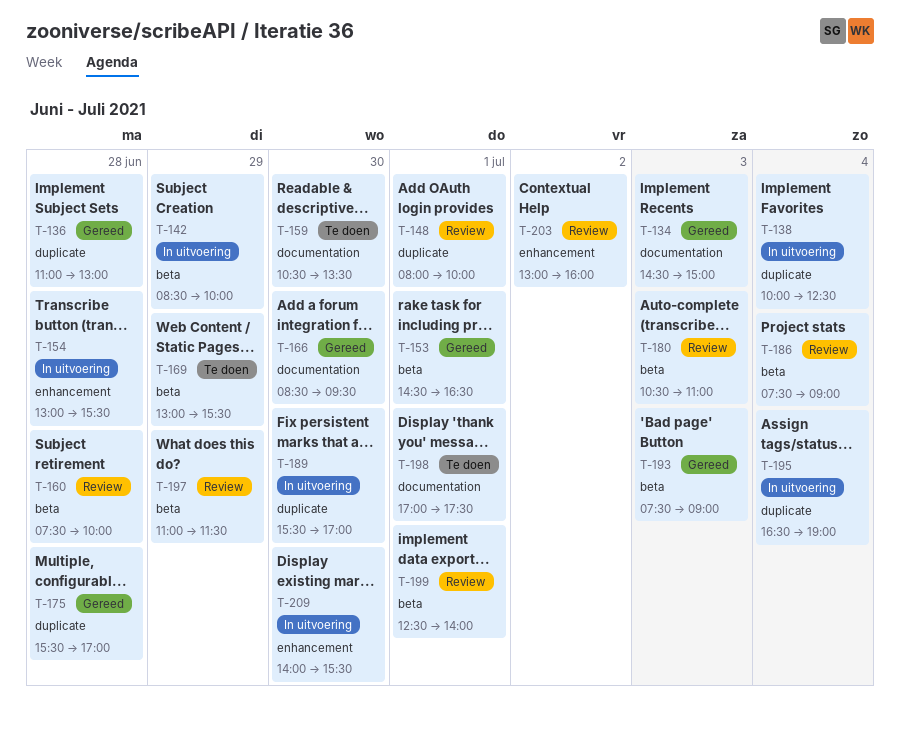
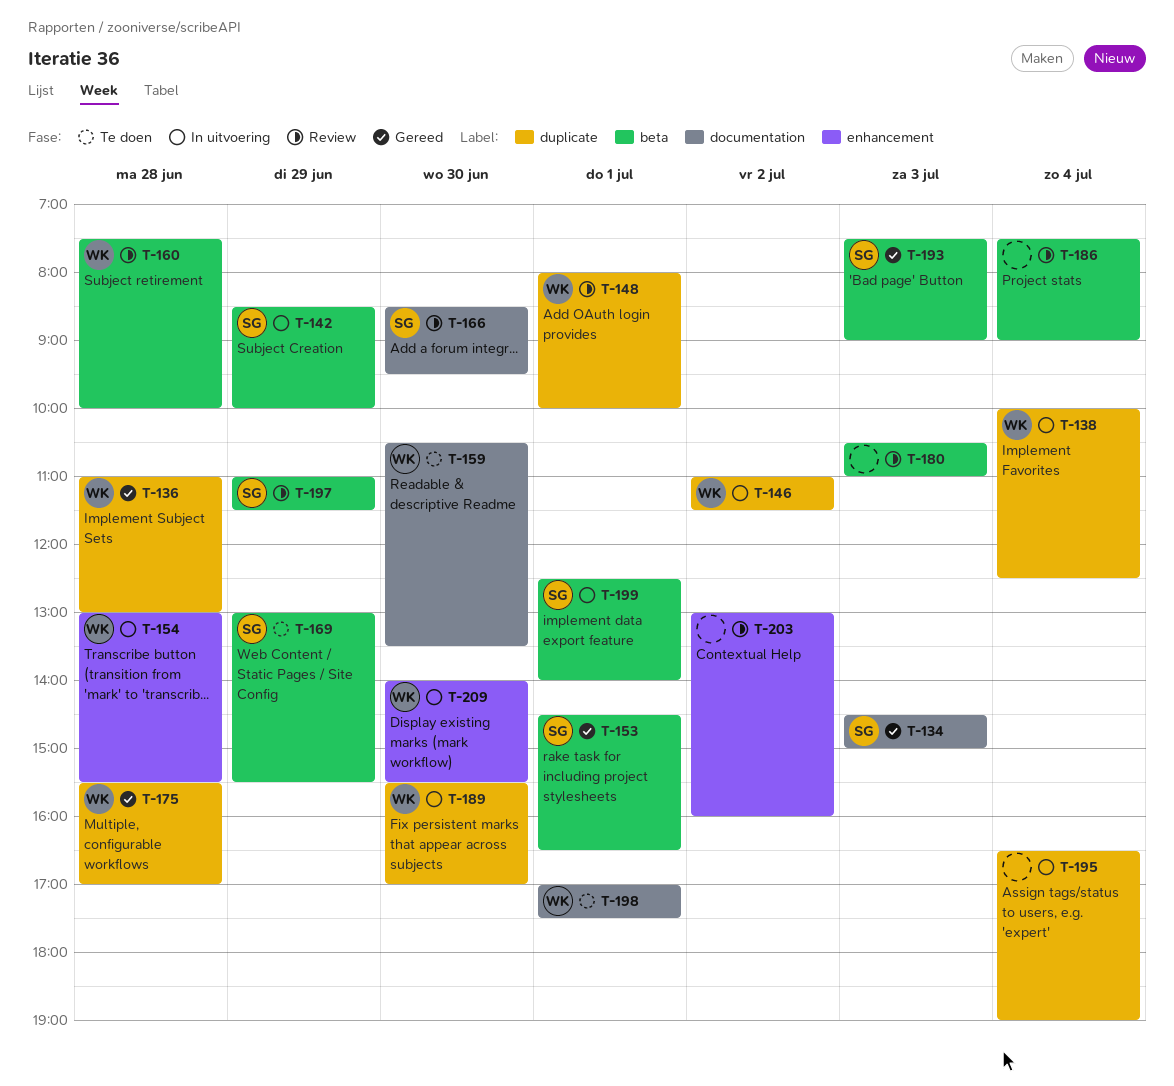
T-146: none -> present
T-166, status: Gereed -> Review
T-199, status: Review -> In uitvoering

